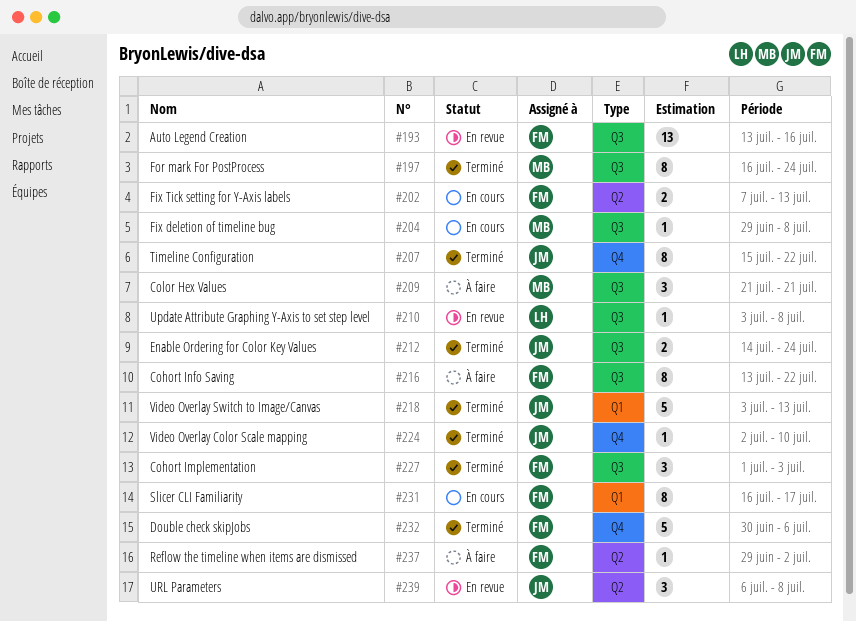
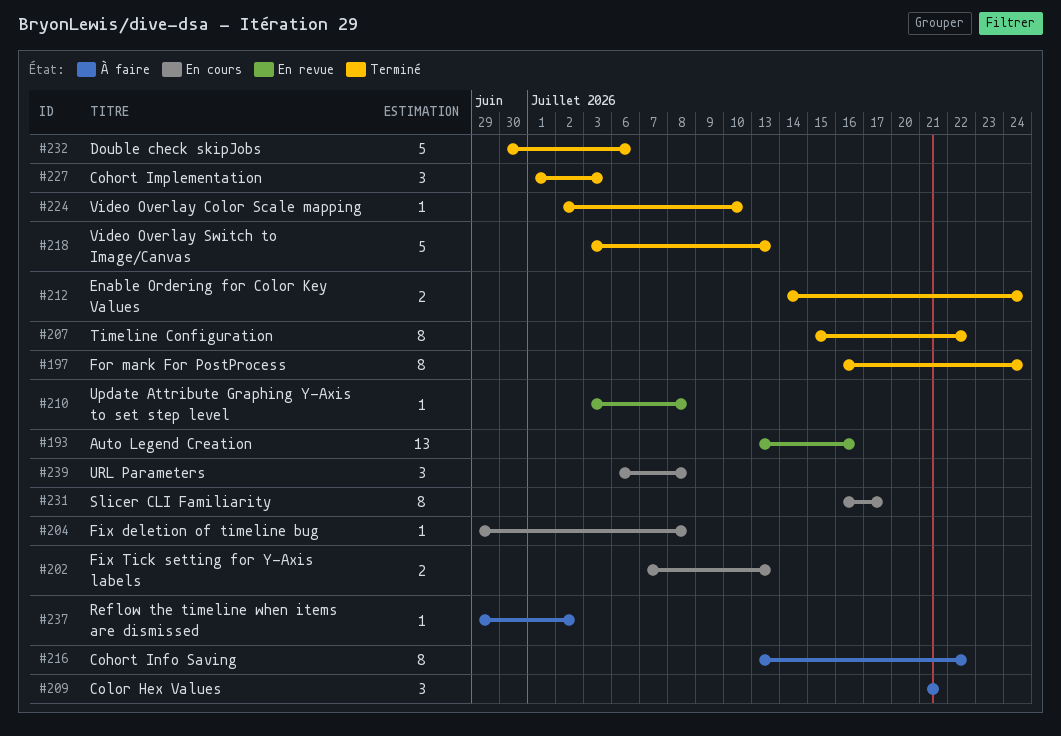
#239, status: En revue -> En cours

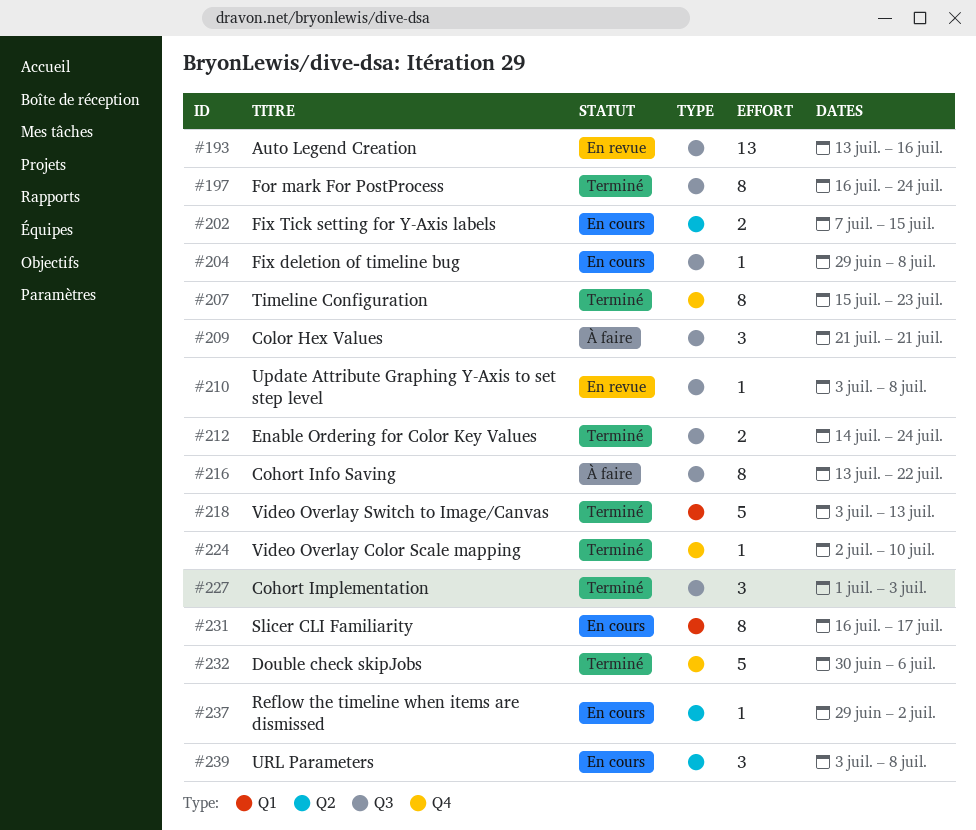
#202, due: Jul 13 -> Jul 15
#207, due: Jul 22 -> Jul 23
#237, status: À faire -> En cours
#239, start: Jul 6 -> Jul 3

